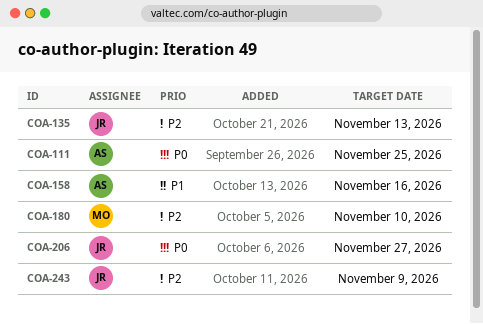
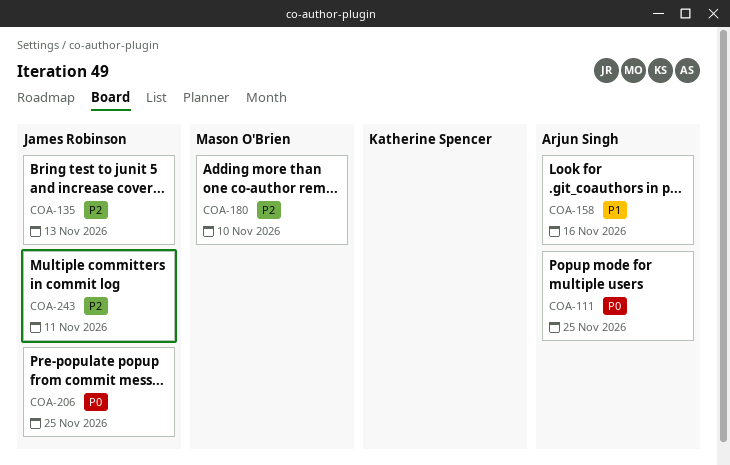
COA-206, due: Nov 27 -> Nov 25
COA-243, due: Nov 9 -> Nov 11

